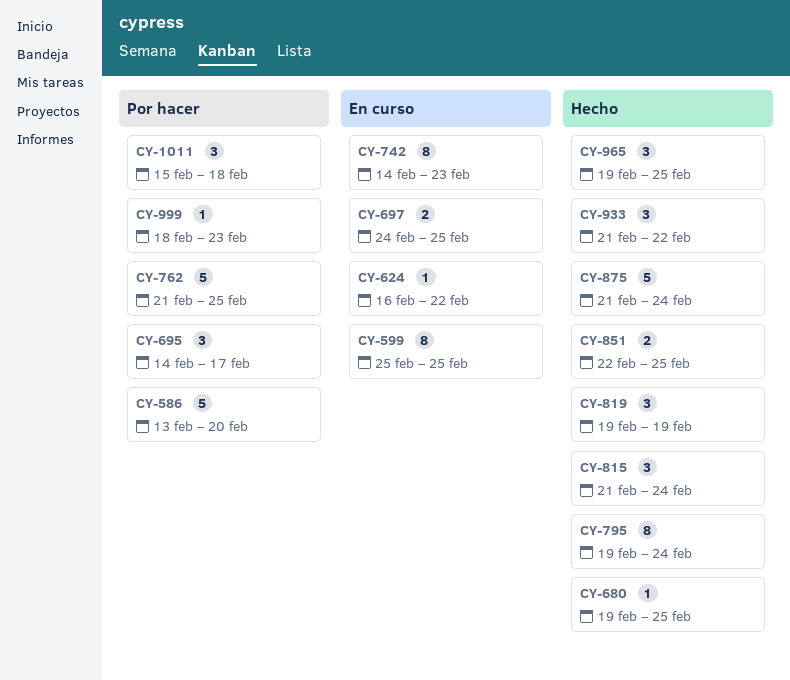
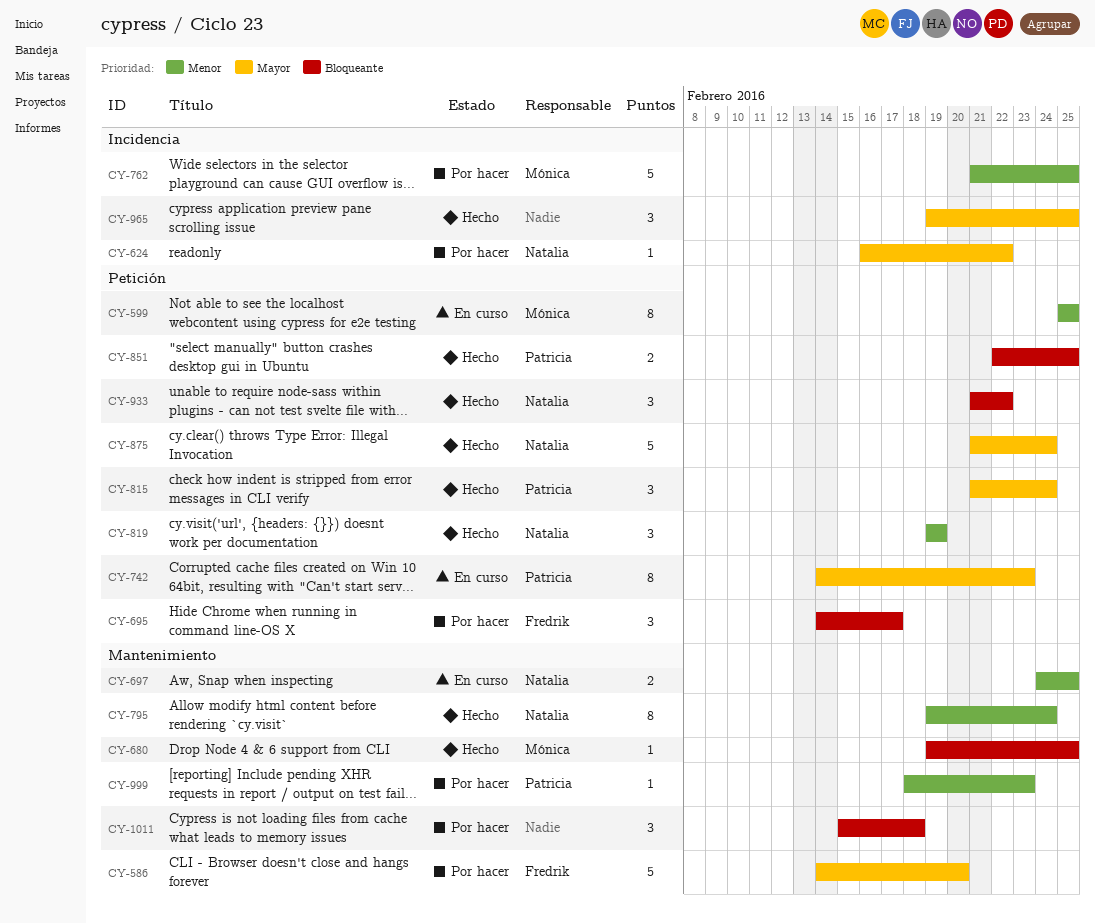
CY-586, start: Feb 13 -> Feb 14
CY-624, status: En curso -> Por hacer

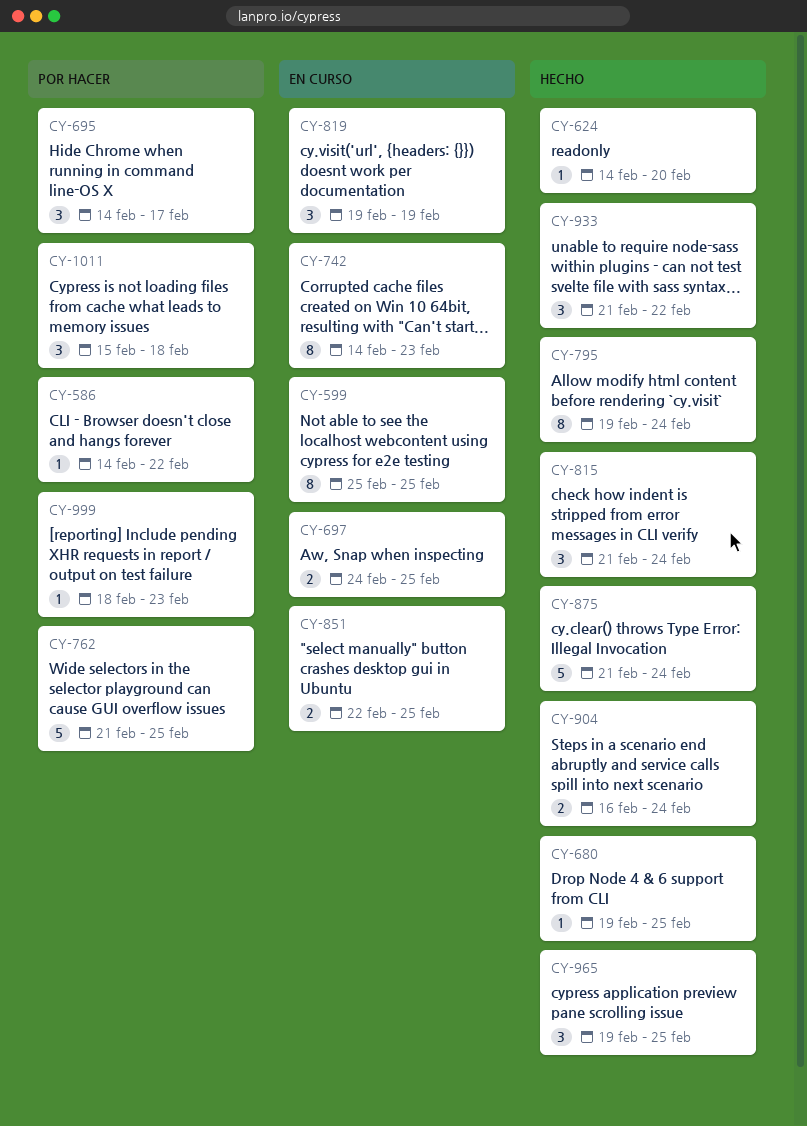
CY-586, estimate: 5 -> 1
CY-586, due: Feb 20 -> Feb 22
CY-624, status: Por hacer -> Hecho
CY-624, start: Feb 16 -> Feb 14
CY-624, due: Feb 22 -> Feb 20
CY-819, status: Hecho -> En curso
CY-851, status: Hecho -> En curso
CY-904: none -> present

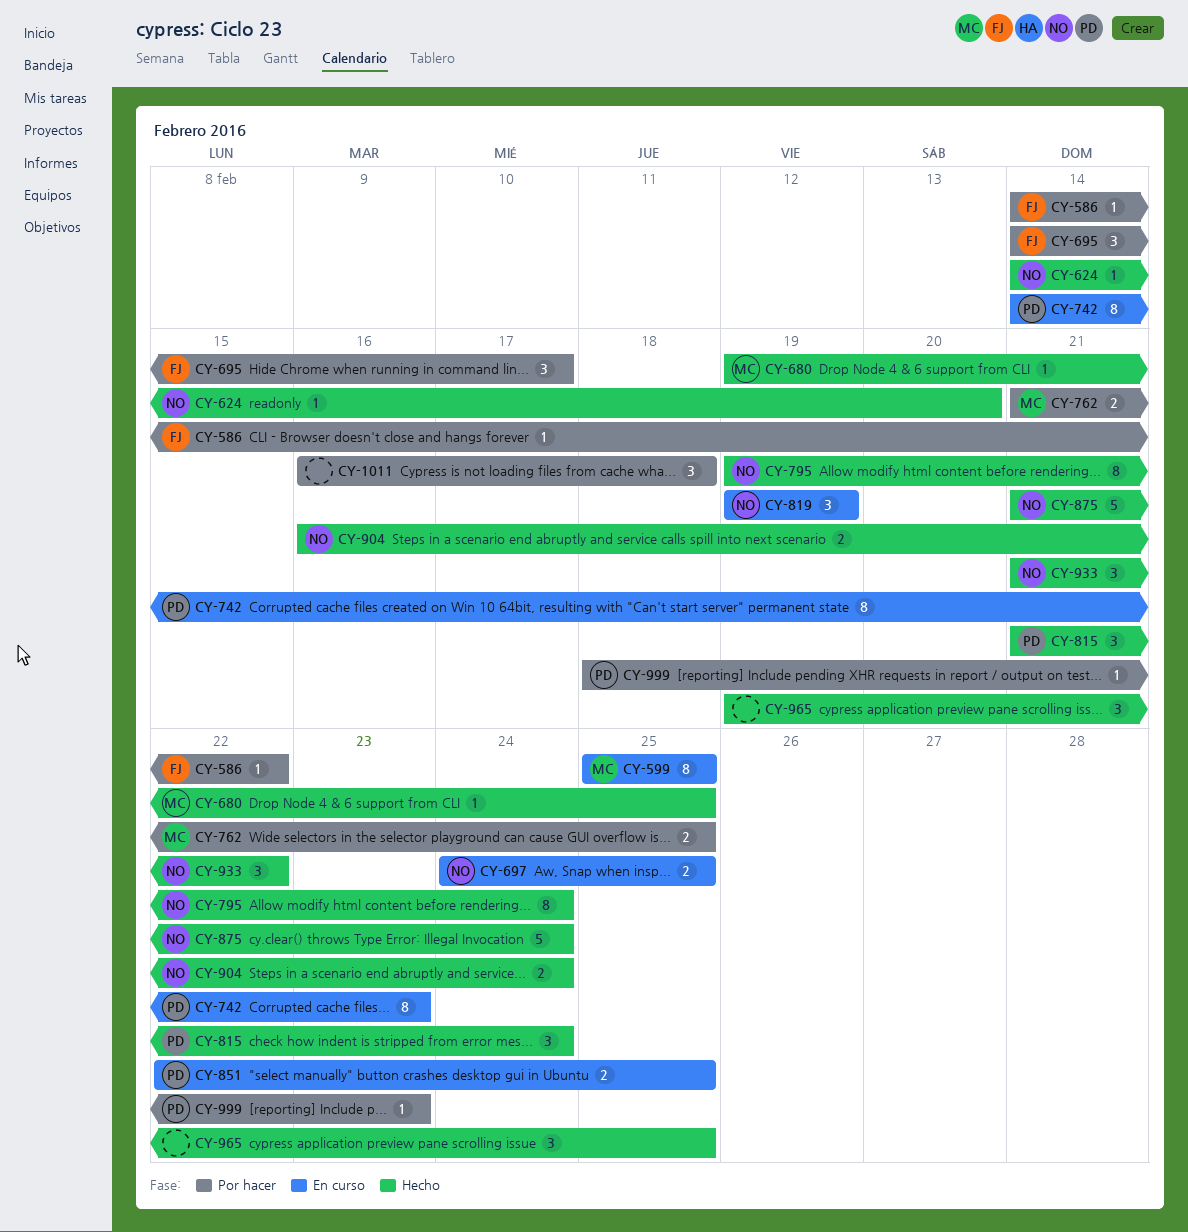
CY-762, estimate: 5 -> 2
CY-1011, start: Feb 15 -> Feb 16

